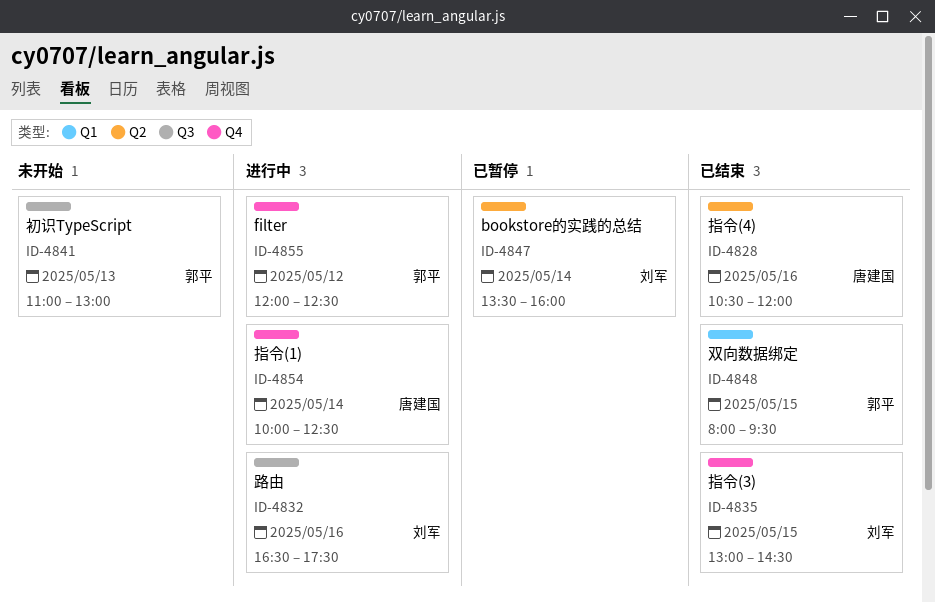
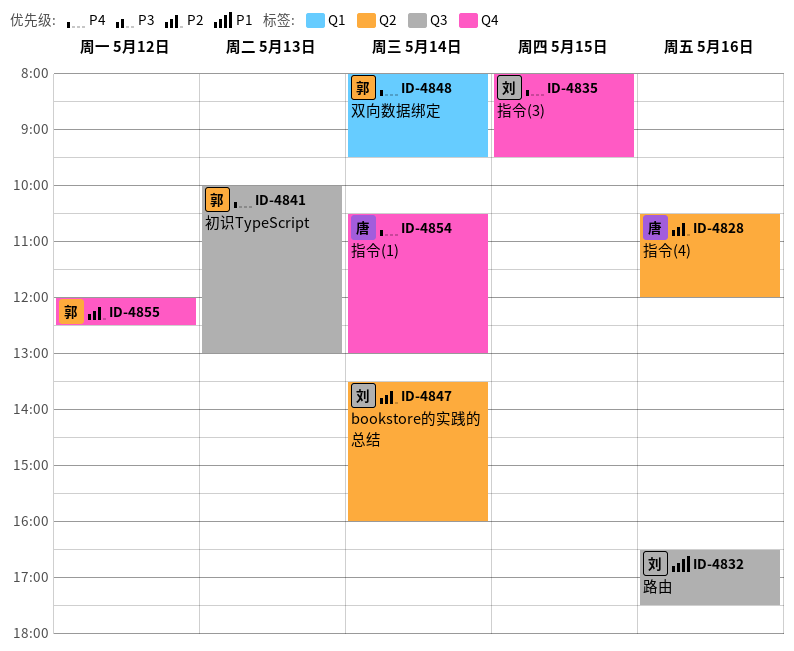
ID-4835, begins: 13:00 -> 08:00
ID-4835, ends: 14:30 -> 09:30
ID-4841, begins: 11:00 -> 10:00
ID-4848, day: May 15 -> May 14
ID-4854, begins: 10:00 -> 10:30
ID-4854, ends: 12:30 -> 13:00

